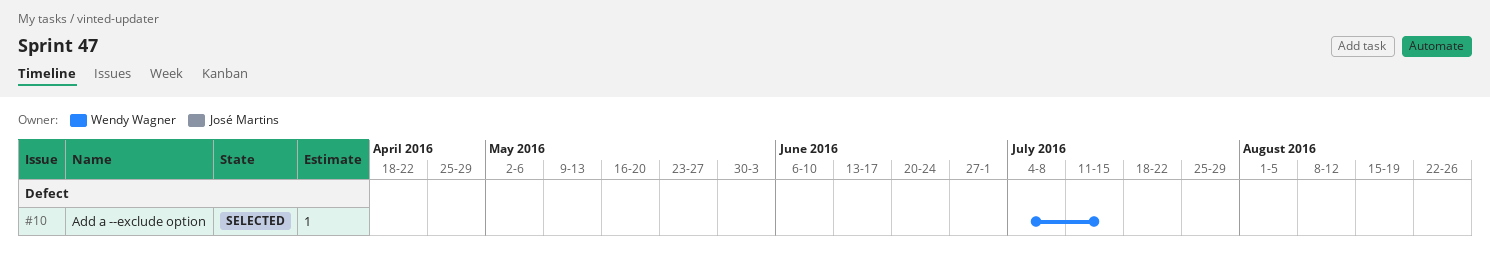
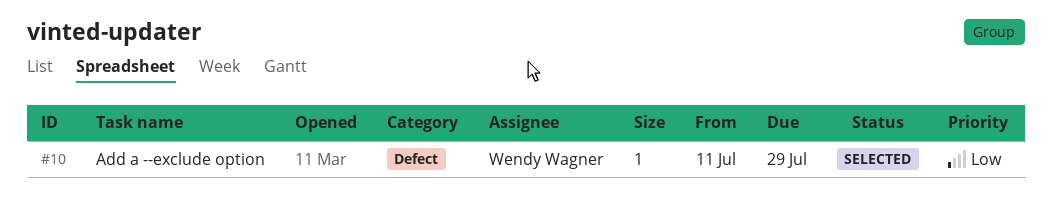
#10, start: Jul 4 -> Jul 11
#10, due: Jul 15 -> Jul 29

